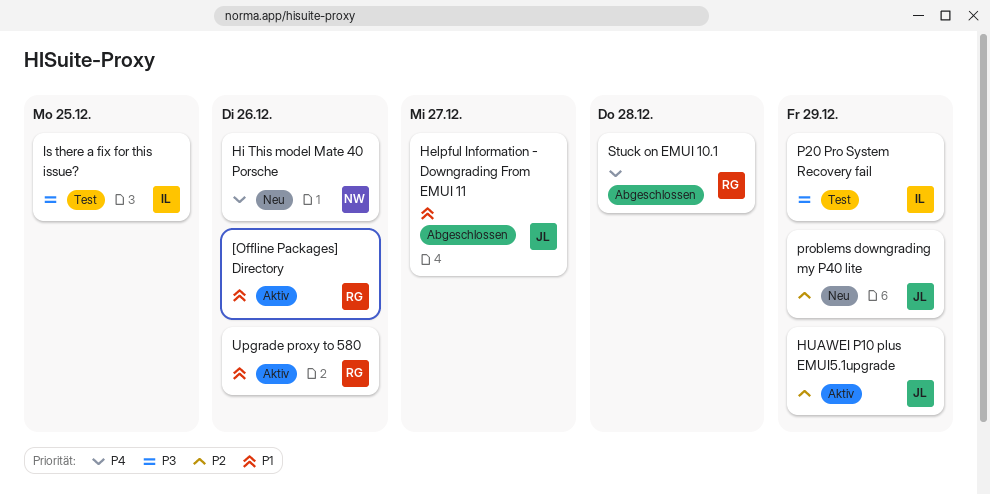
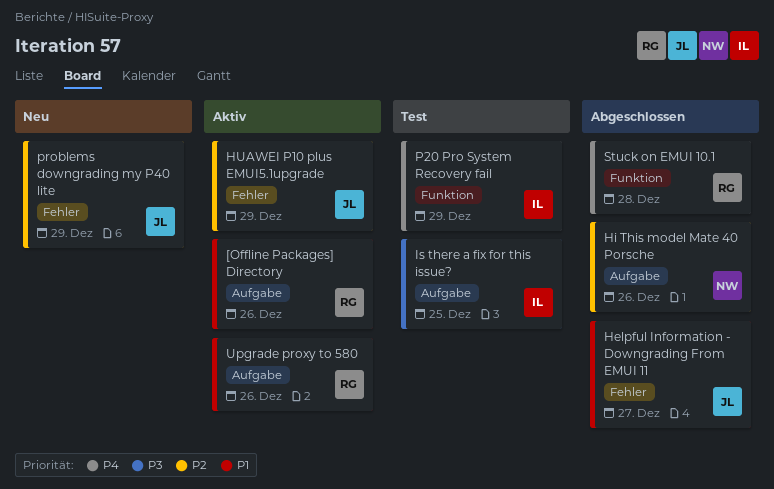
Hi This model Mate 40 Porsche, status: Neu -> Abgeschlossen
Hi This model Mate 40 Porsche, priority: P4 -> P2
P20 Pro System Recovery fail, priority: P3 -> P4

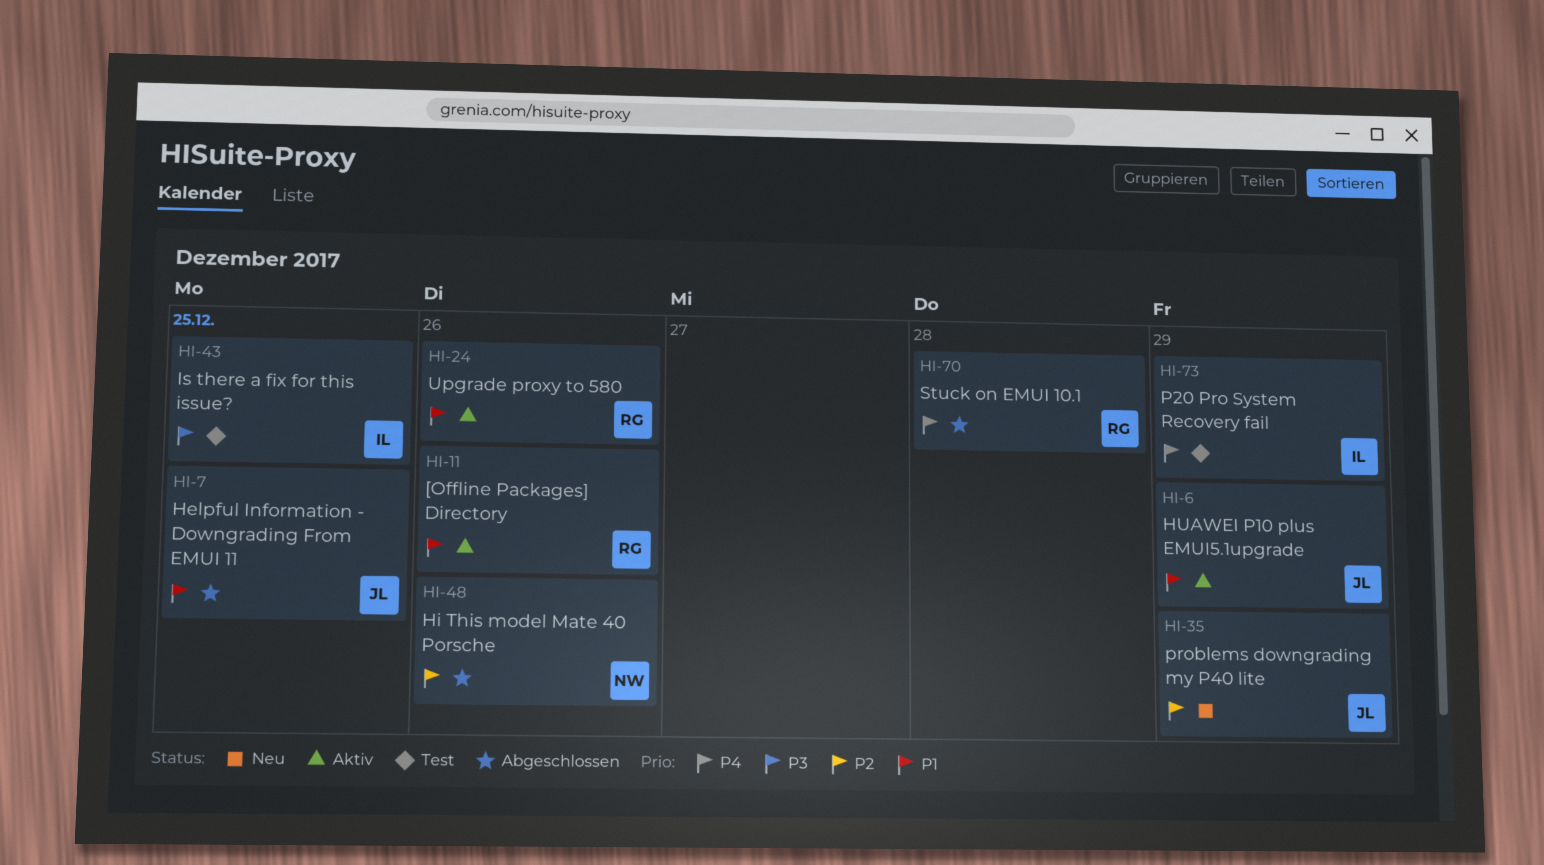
Helpful Information - Downgrading From EMUI 11, due: Dec 27 -> Dec 25
HUAWEI P10 plus EMUI5.1upgrade, priority: P2 -> P1

